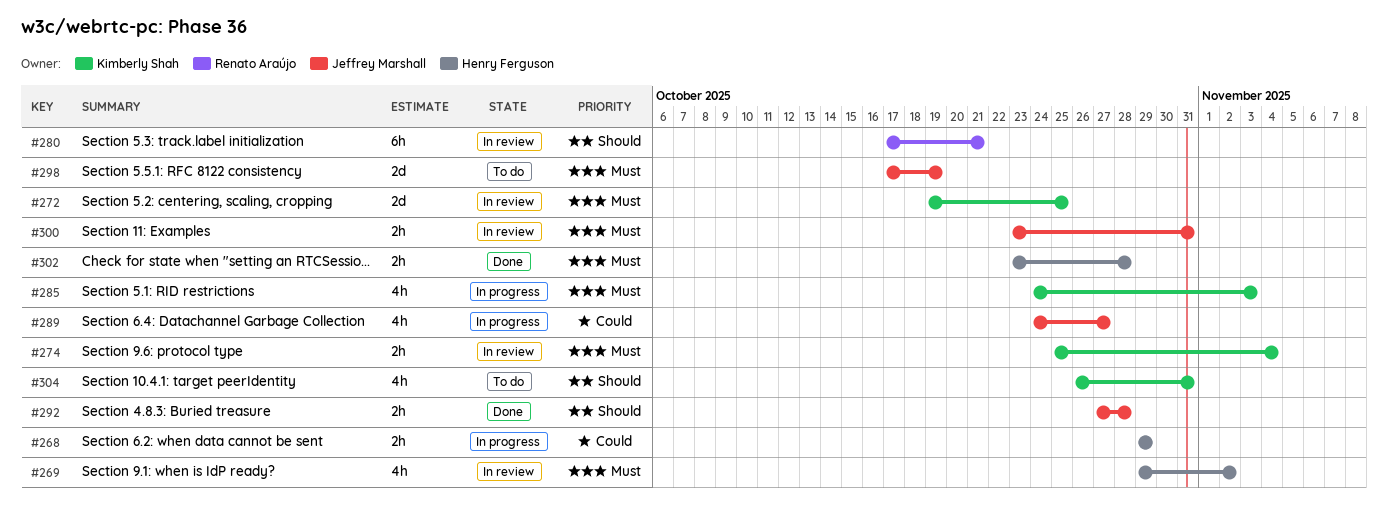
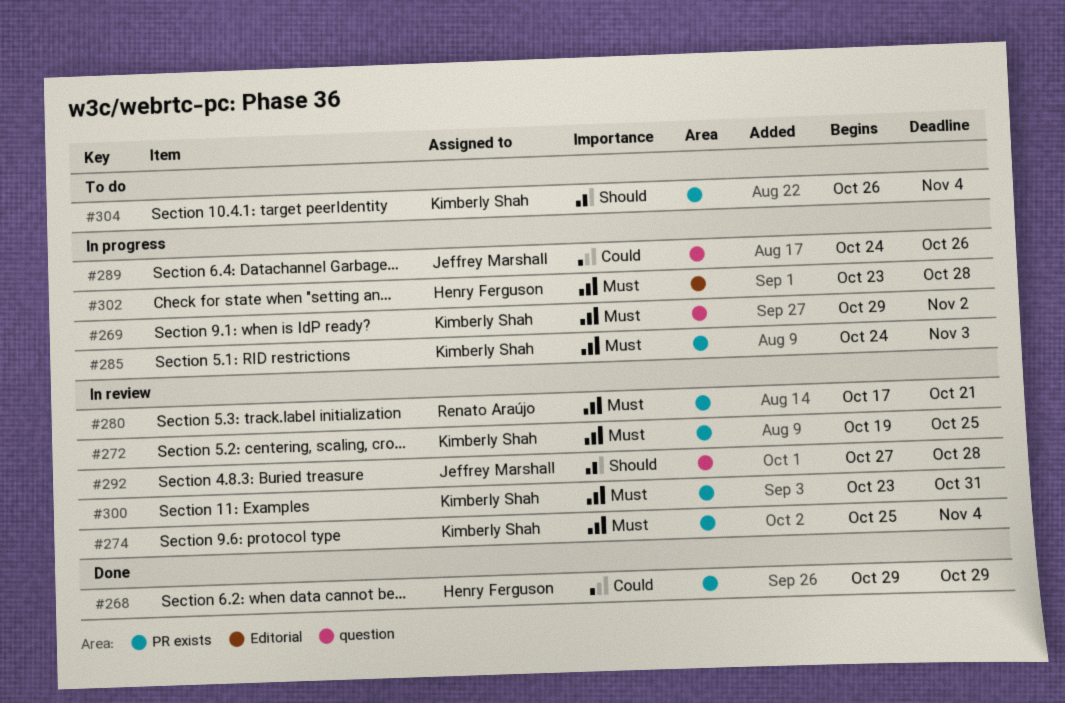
#268, status: In progress -> Done
#269, status: In review -> In progress
#269, owner: Henry Ferguson -> Kimberly Shah
#280, priority: Should -> Must
#289, due: Oct 27 -> Oct 26
#292, status: Done -> In review
#298: present -> none
#300, owner: Jeffrey Marshall -> Kimberly Shah
#302, status: Done -> In progress
#304, due: Oct 31 -> Nov 4

